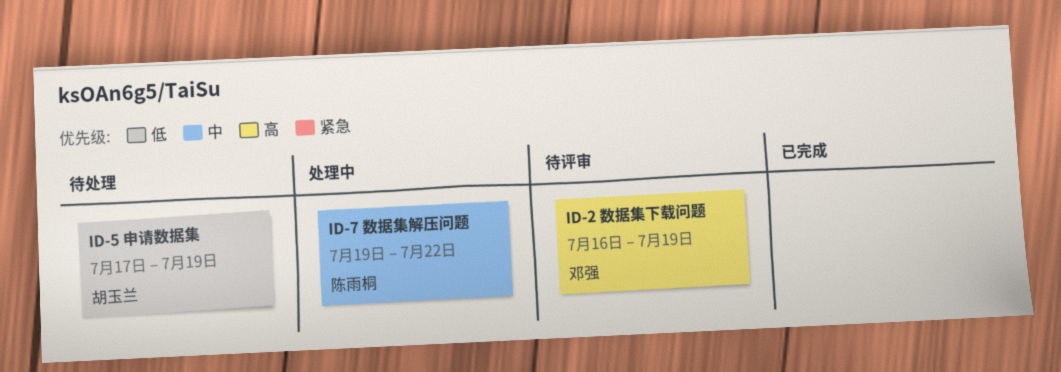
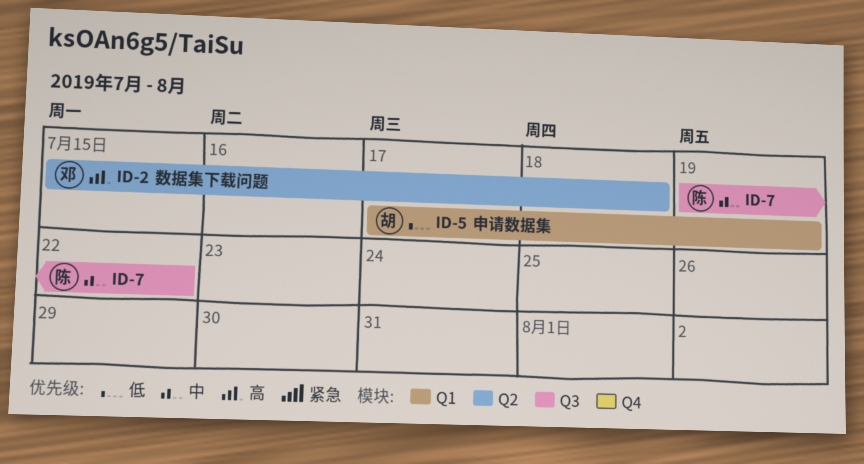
ID-2, start: Jul 16 -> Jul 15
ID-2, due: Jul 19 -> Jul 18

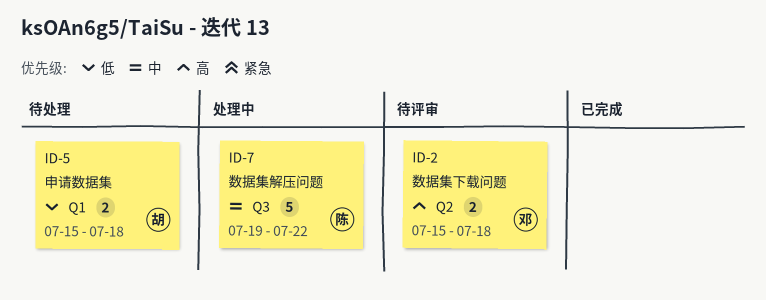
ID-5, start: Jul 17 -> Jul 15
ID-5, due: Jul 19 -> Jul 18

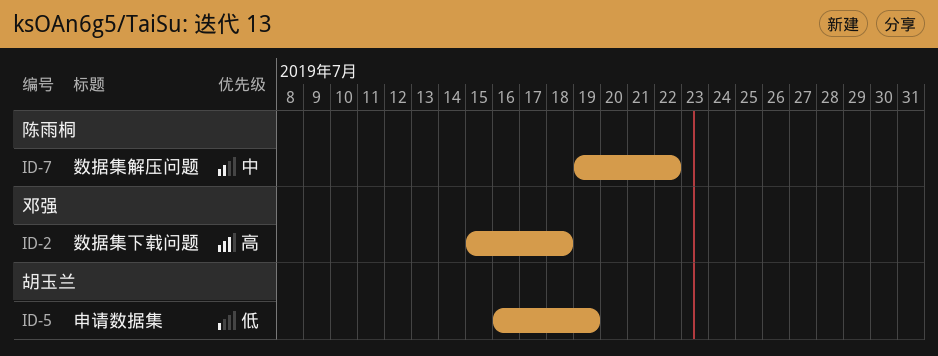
ID-5, start: Jul 15 -> Jul 16
ID-5, due: Jul 18 -> Jul 19

